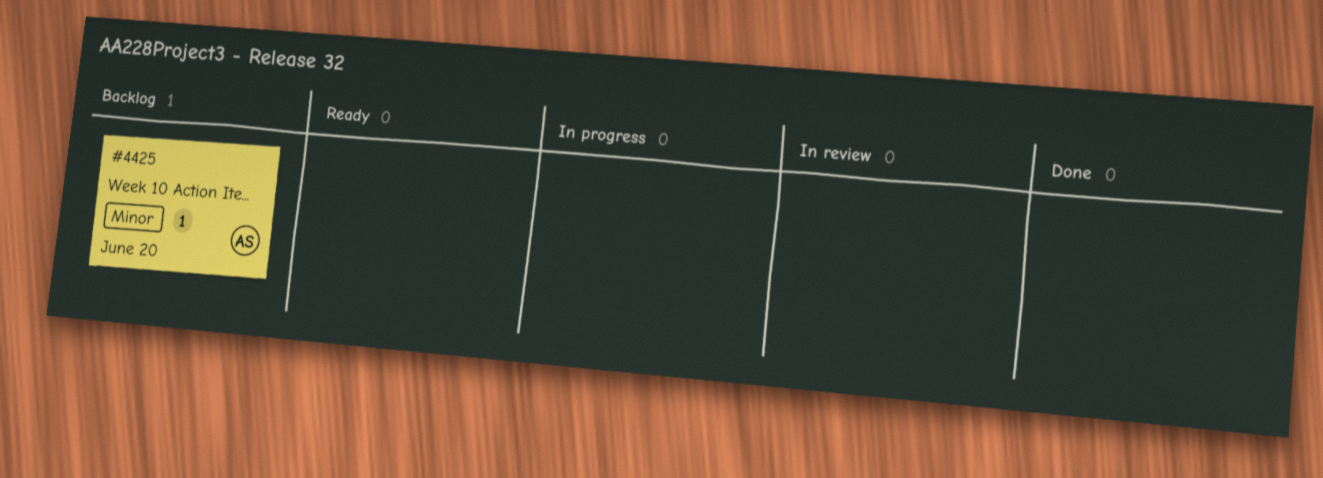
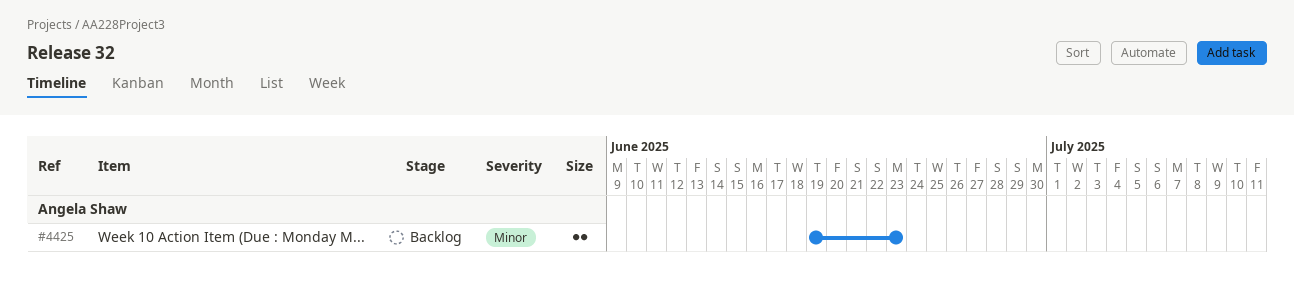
#4425, estimate: 1 -> 2
#4425, due: Jun 20 -> Jun 23

